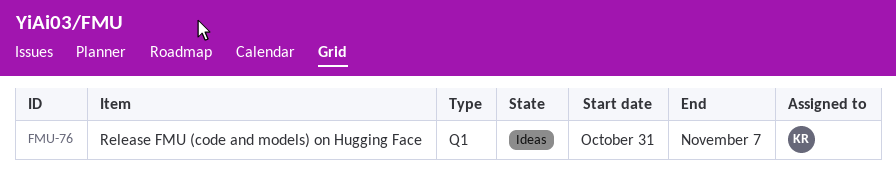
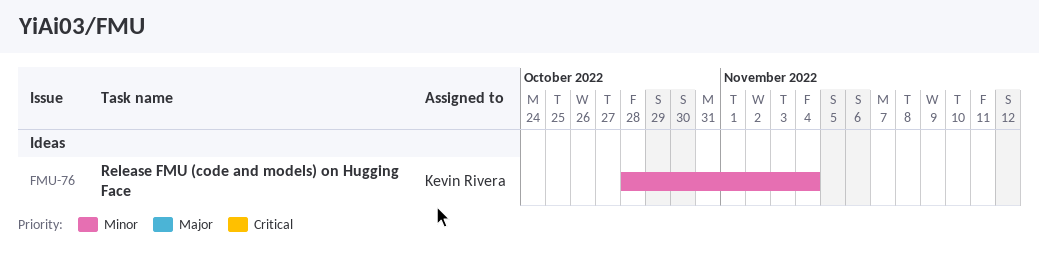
FMU-76, start: Oct 31 -> Oct 28
FMU-76, due: Nov 7 -> Nov 4

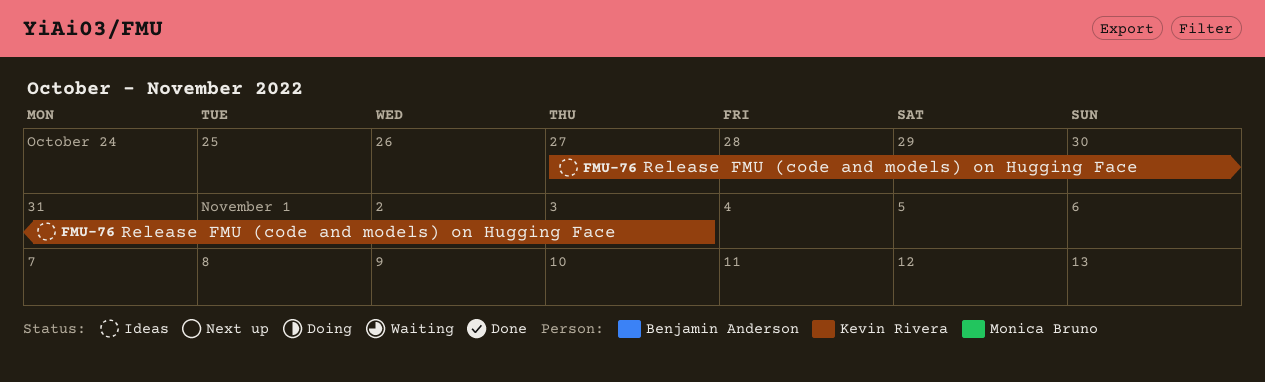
FMU-76, start: Oct 28 -> Oct 27
FMU-76, due: Nov 4 -> Nov 3

